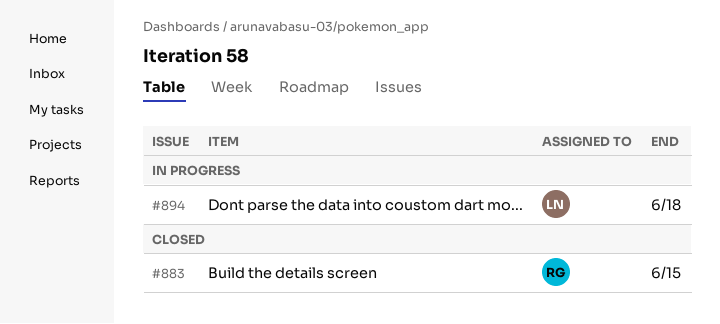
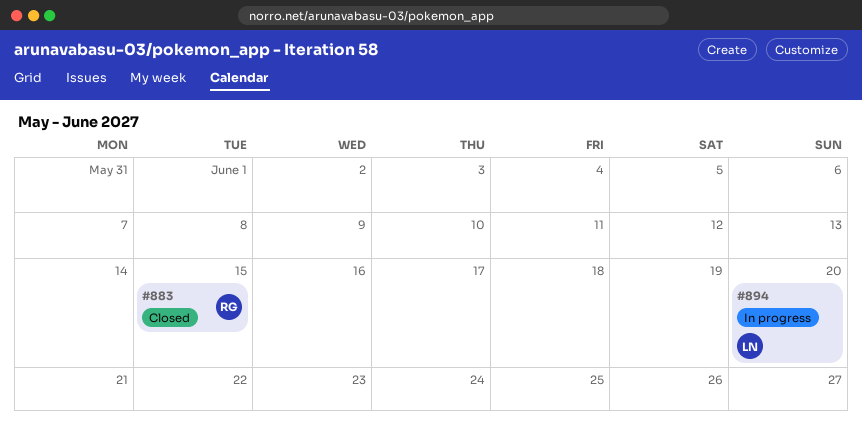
#894, due: Jun 18 -> Jun 20

